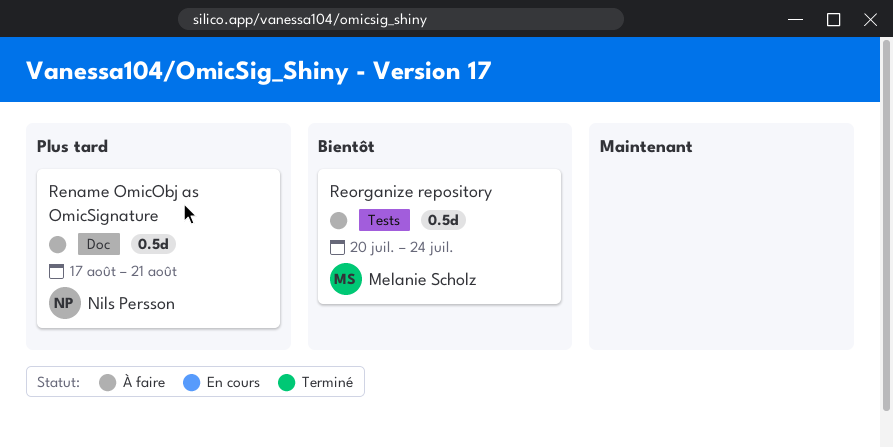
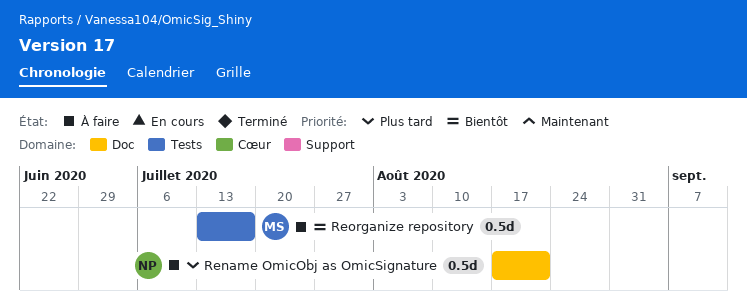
Reorganize repository, start: Jul 20 -> Jul 13
Reorganize repository, due: Jul 24 -> Jul 17

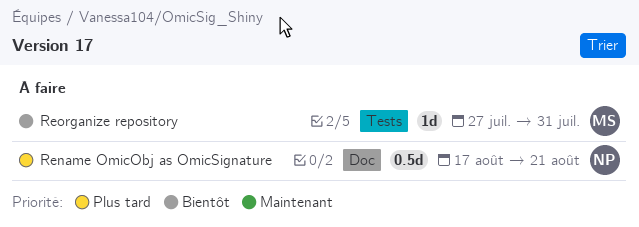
Reorganize repository, estimate: 0.5d -> 1d
Reorganize repository, start: Jul 13 -> Jul 27
Reorganize repository, due: Jul 17 -> Jul 31

